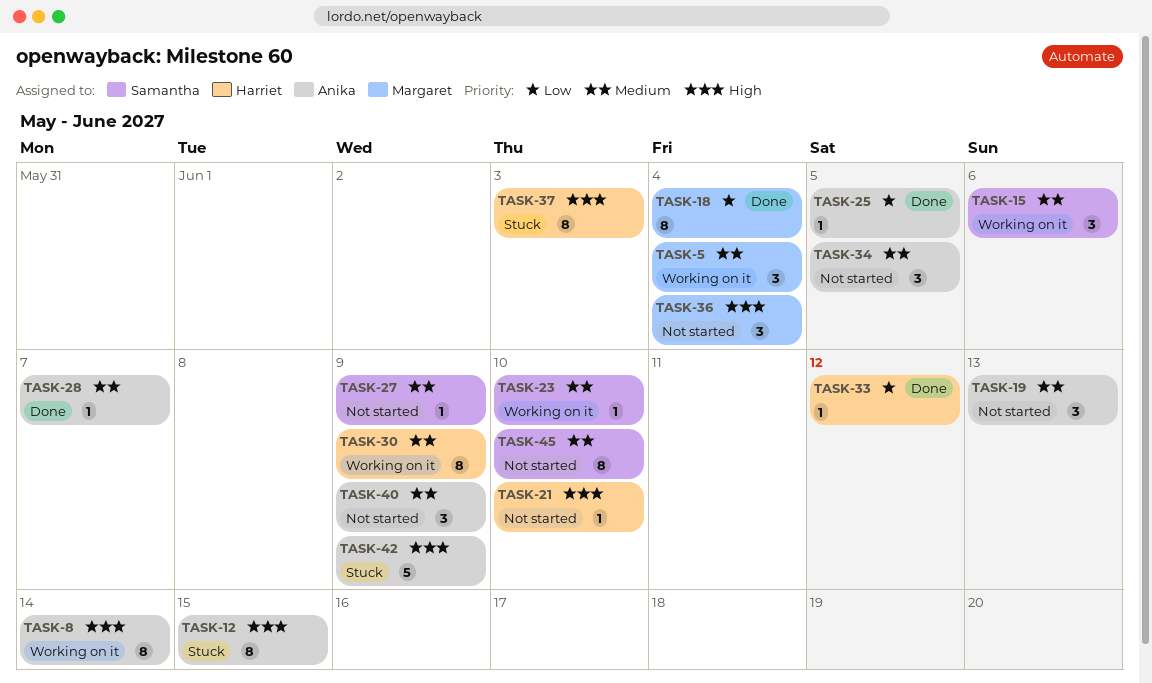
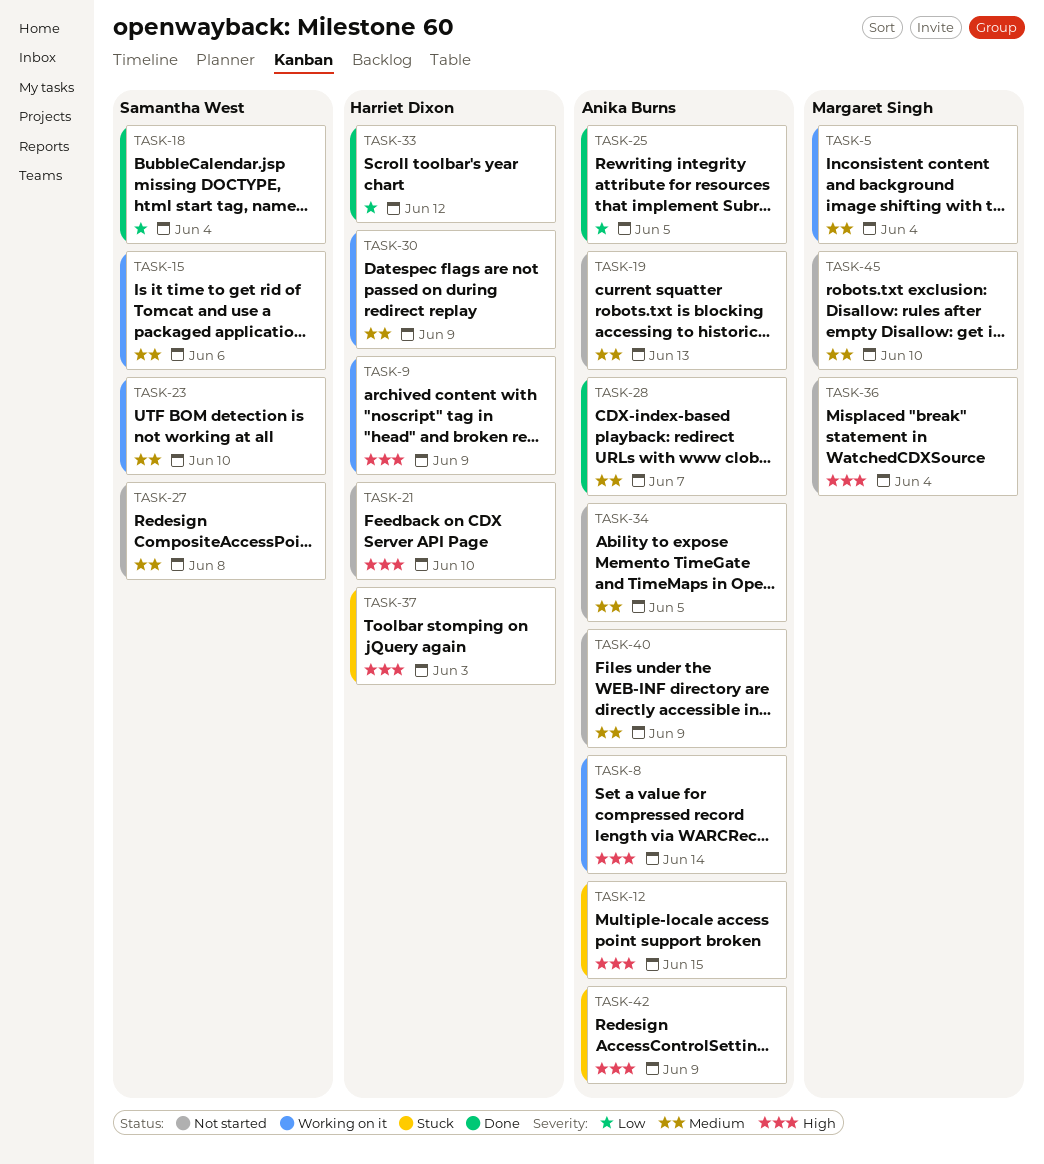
TASK-9: none -> present
TASK-18, owner: Margaret Singh -> Samantha West
TASK-27, due: Jun 9 -> Jun 8
TASK-45, owner: Samantha West -> Margaret Singh

